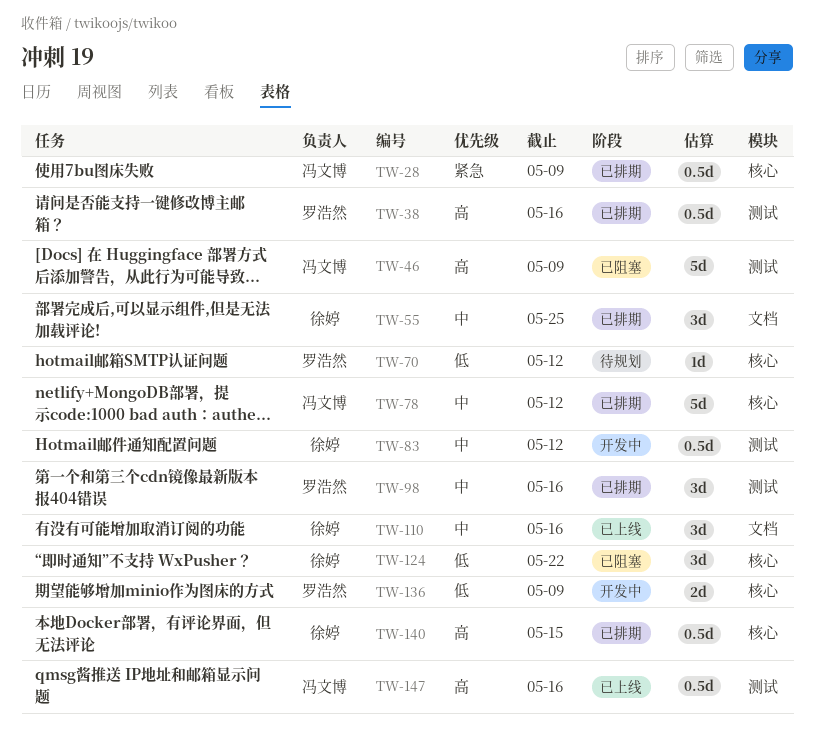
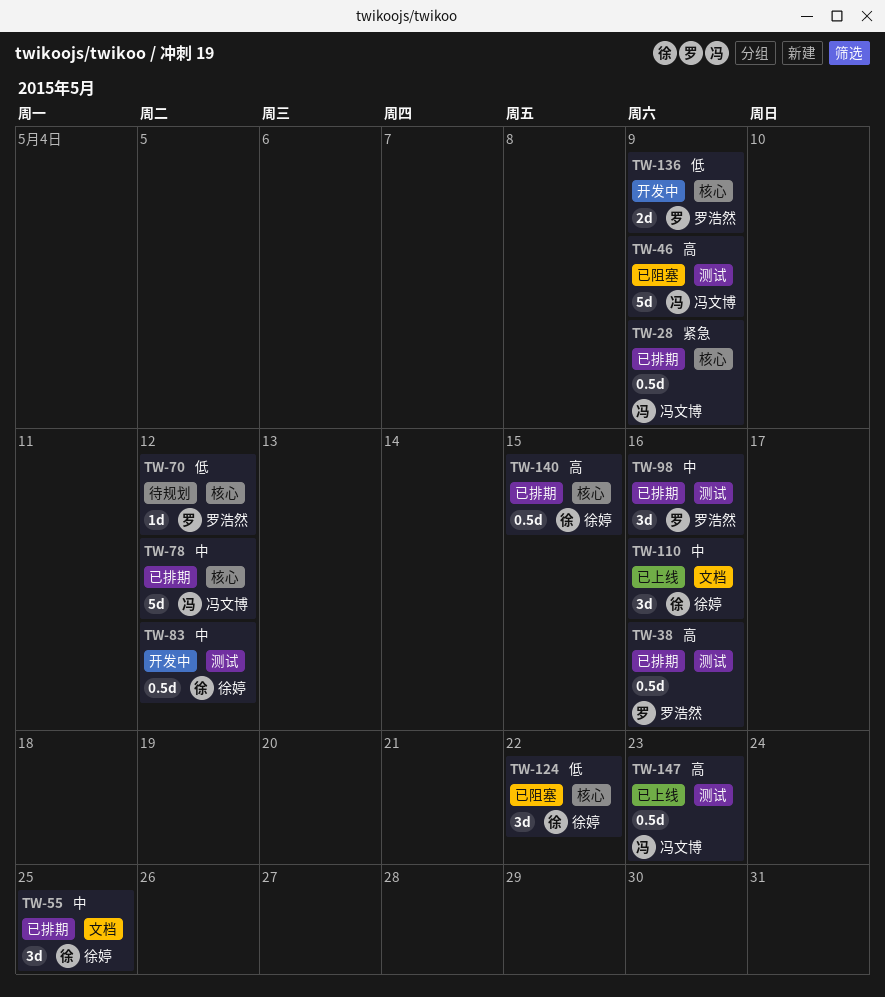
TW-147, due: May 16 -> May 23

